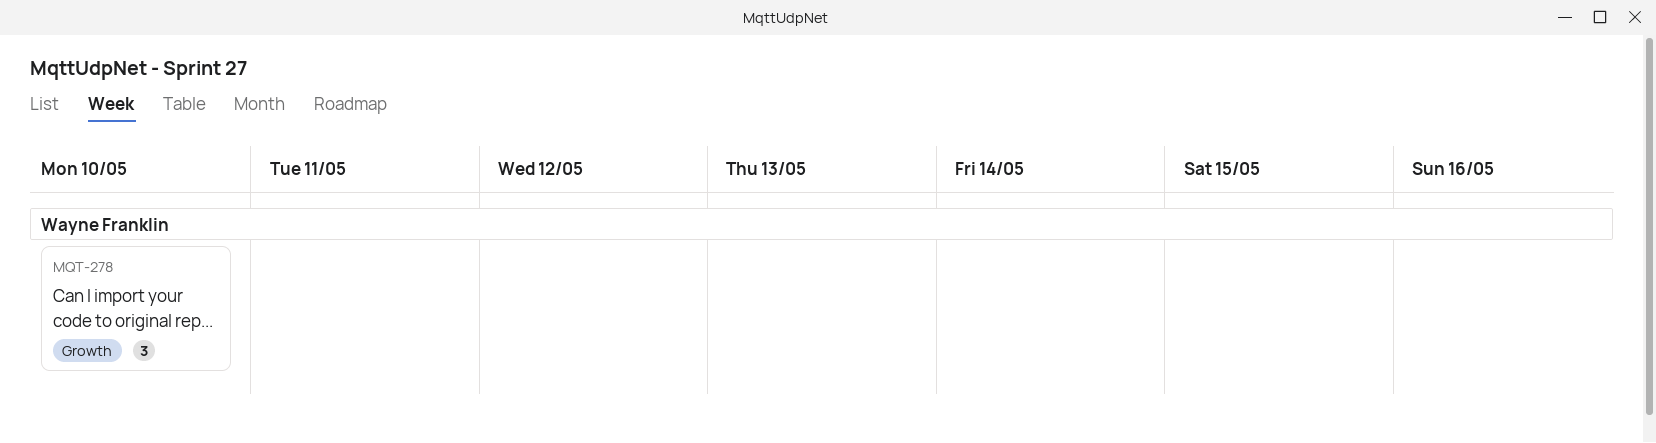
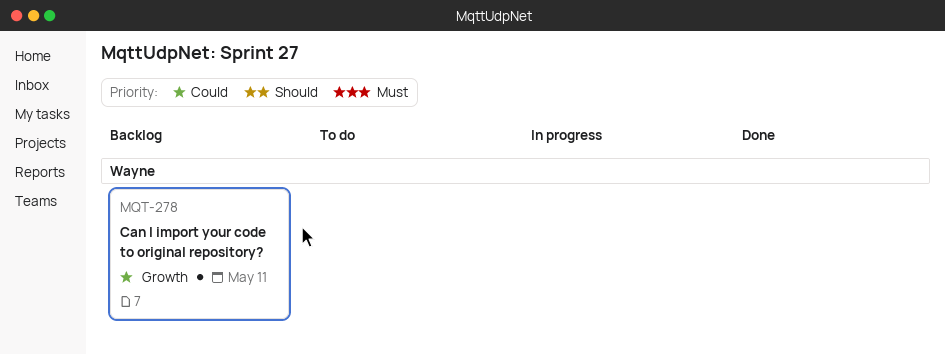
MQT-278, estimate: 3 -> 1
MQT-278, due: May 10 -> May 11

